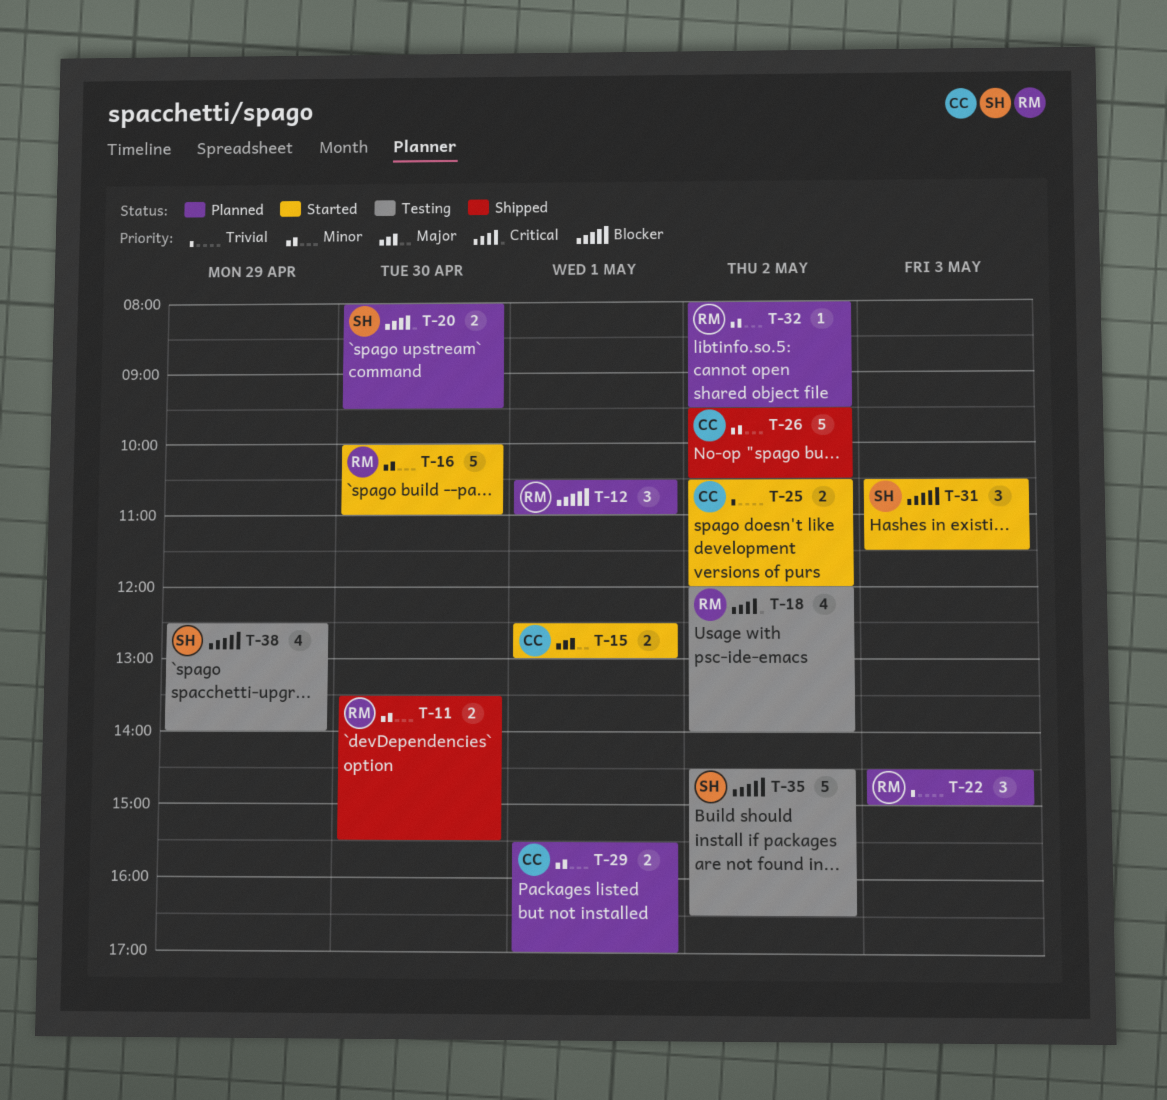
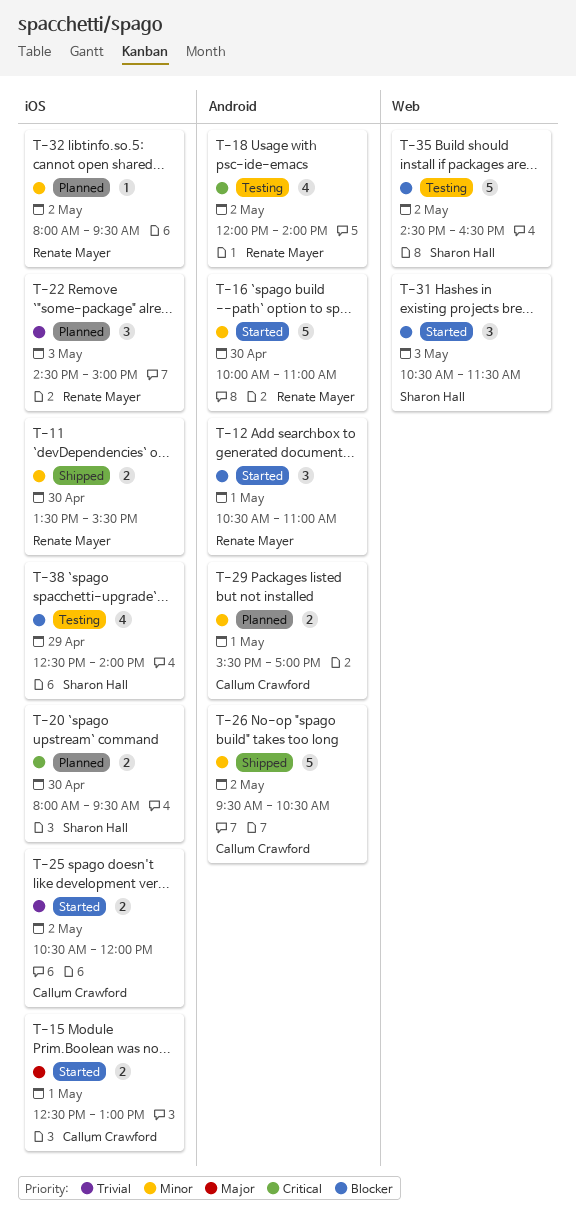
T-12, status: Planned -> Started

